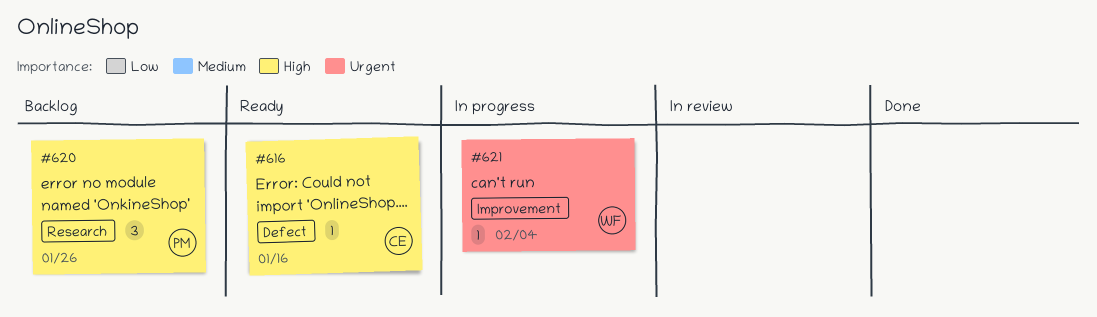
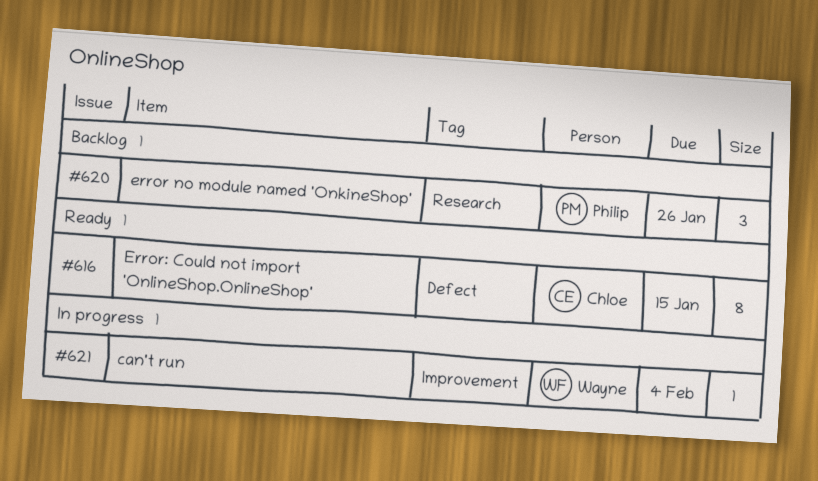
#616, estimate: 1 -> 8
#616, due: Jan 16 -> Jan 15

